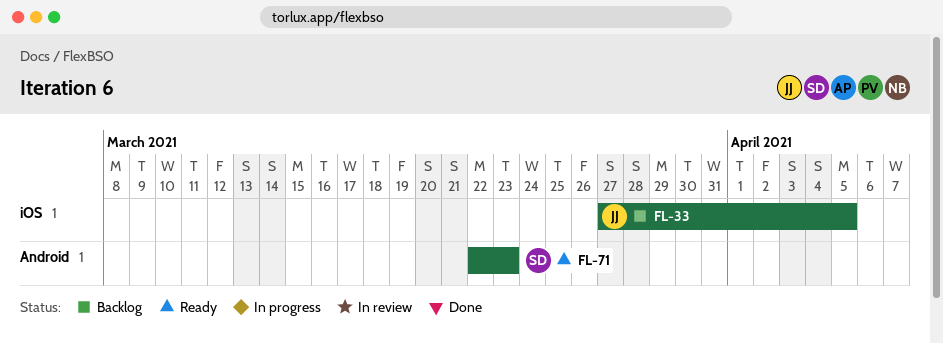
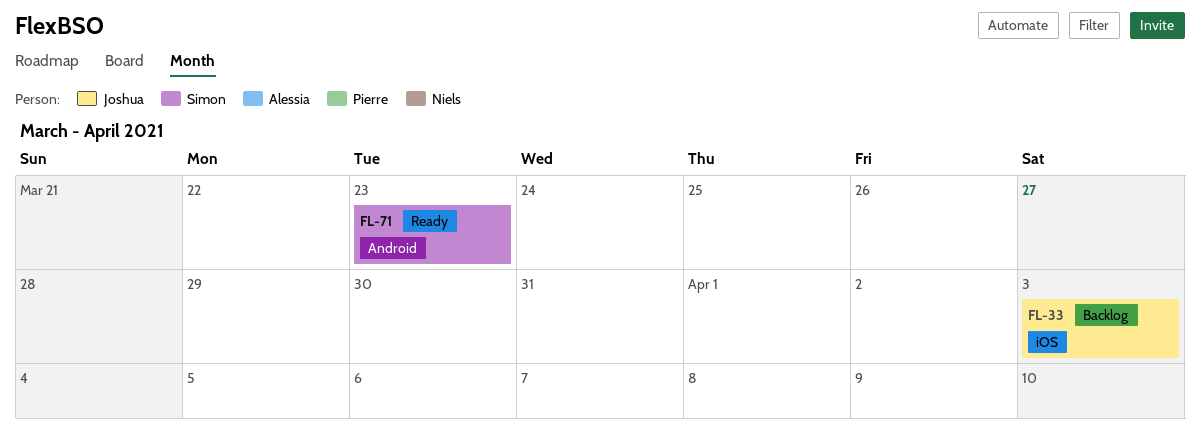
FL-33, due: Apr 5 -> Apr 3

